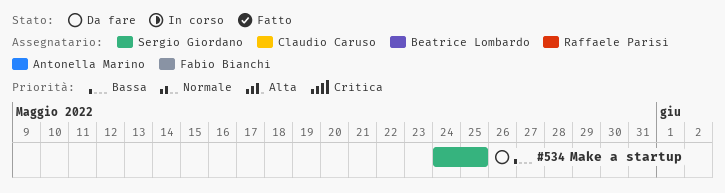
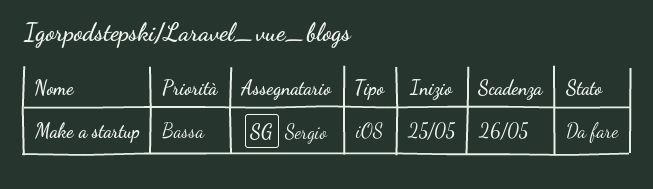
Make a startup, start: May 24 -> May 25
Make a startup, due: May 25 -> May 26

